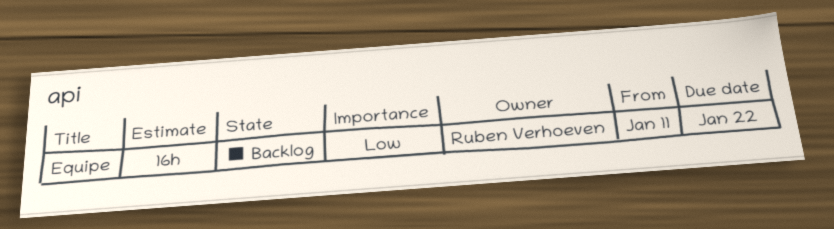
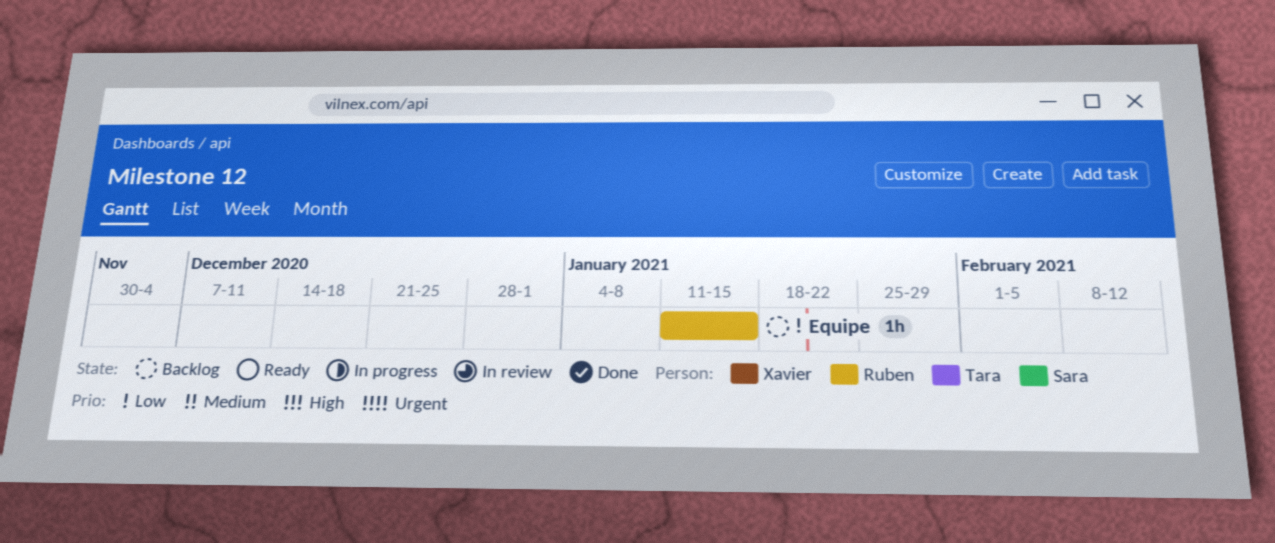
Equipe, estimate: 16h -> 1h
Equipe, due: Jan 22 -> Jan 15

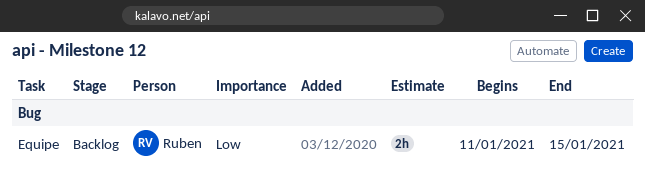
Equipe, estimate: 1h -> 2h

